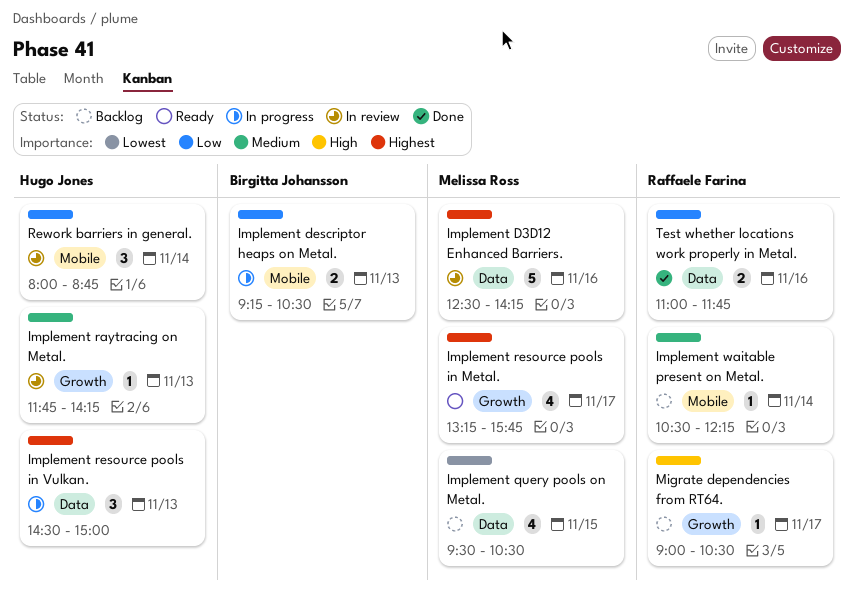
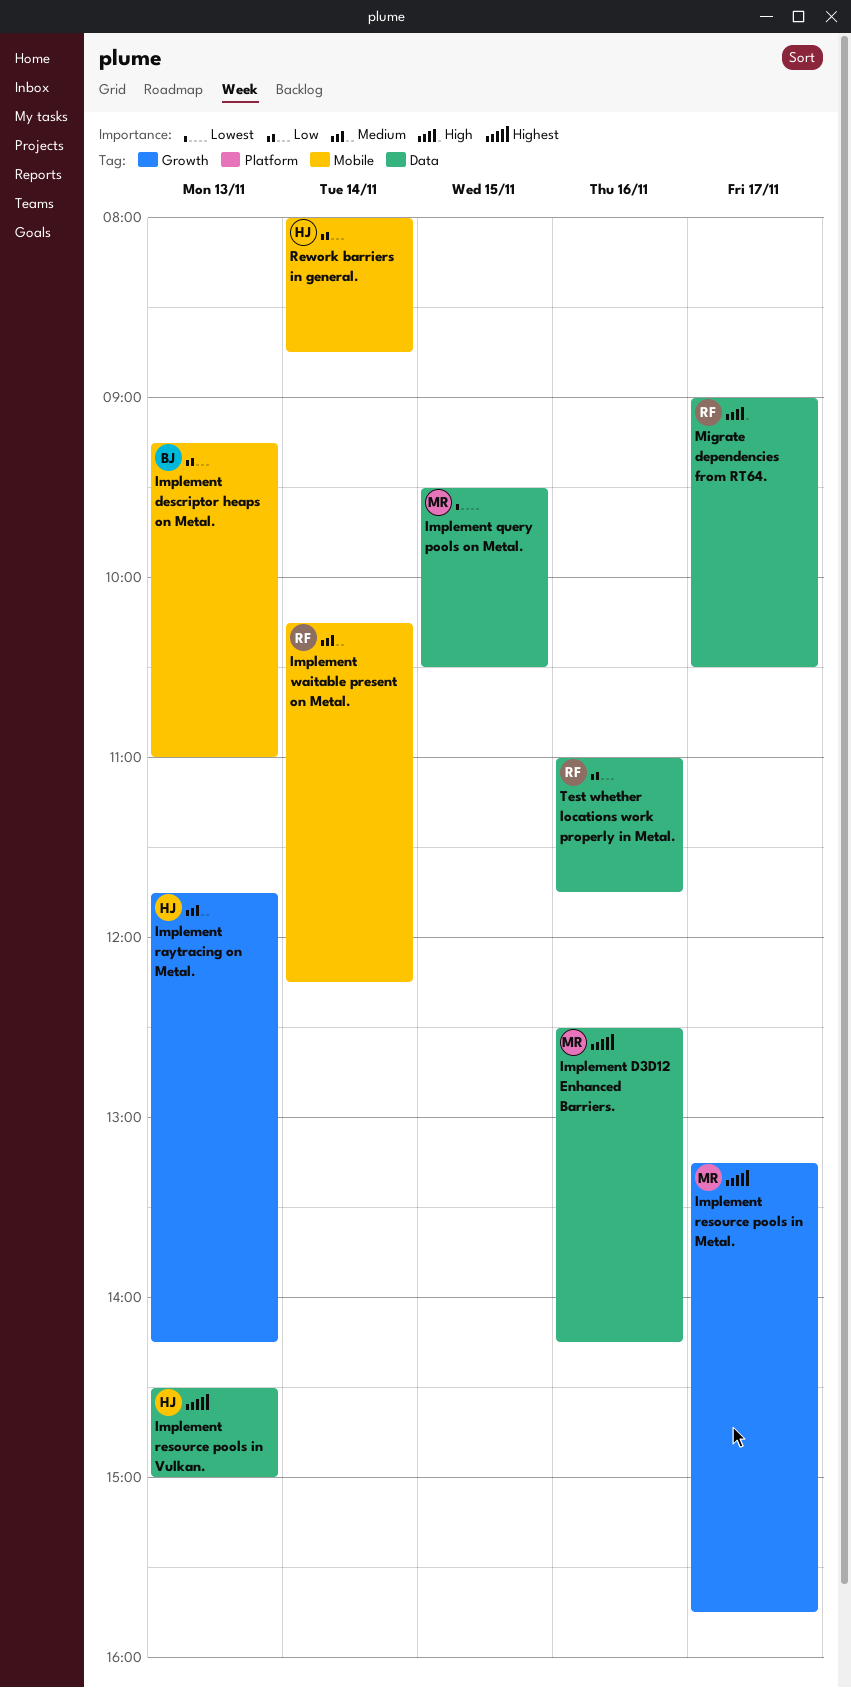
Implement descriptor heaps on Metal., ends: 10:30 -> 11:00
Implement waitable present on Metal., begins: 10:30 -> 10:15
Migrate dependencies from RT64., label: Growth -> Data

